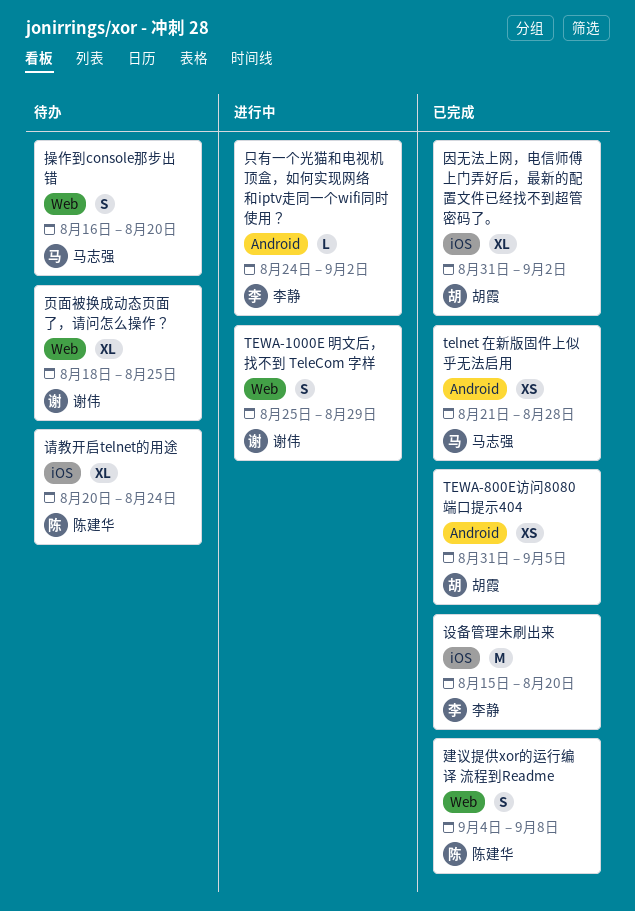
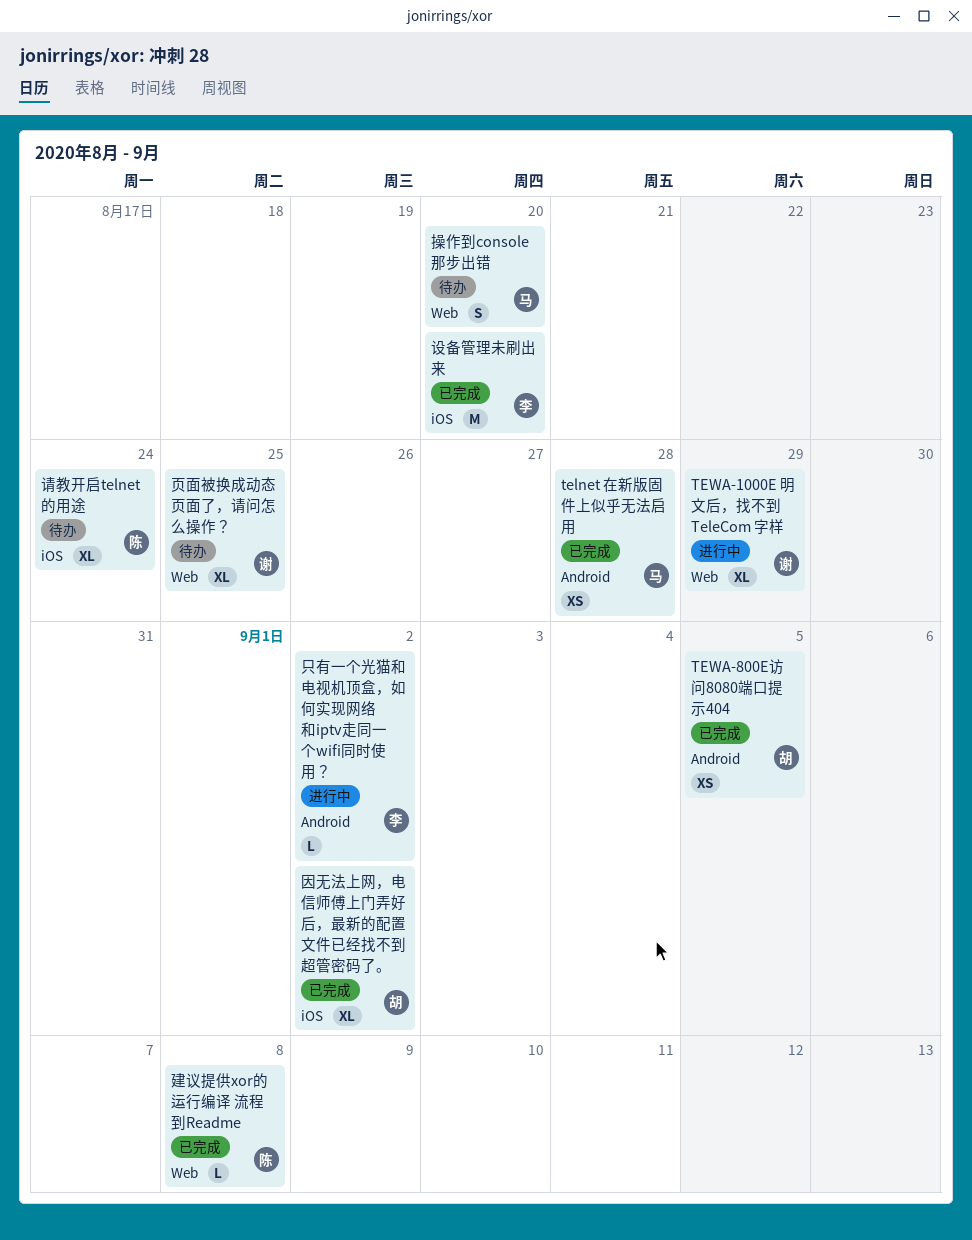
TEWA-1000E 明文后，找不到 TeleCom 字样, estimate: S -> XL
建议提供xor的运行编译 流程到Readme, estimate: S -> L

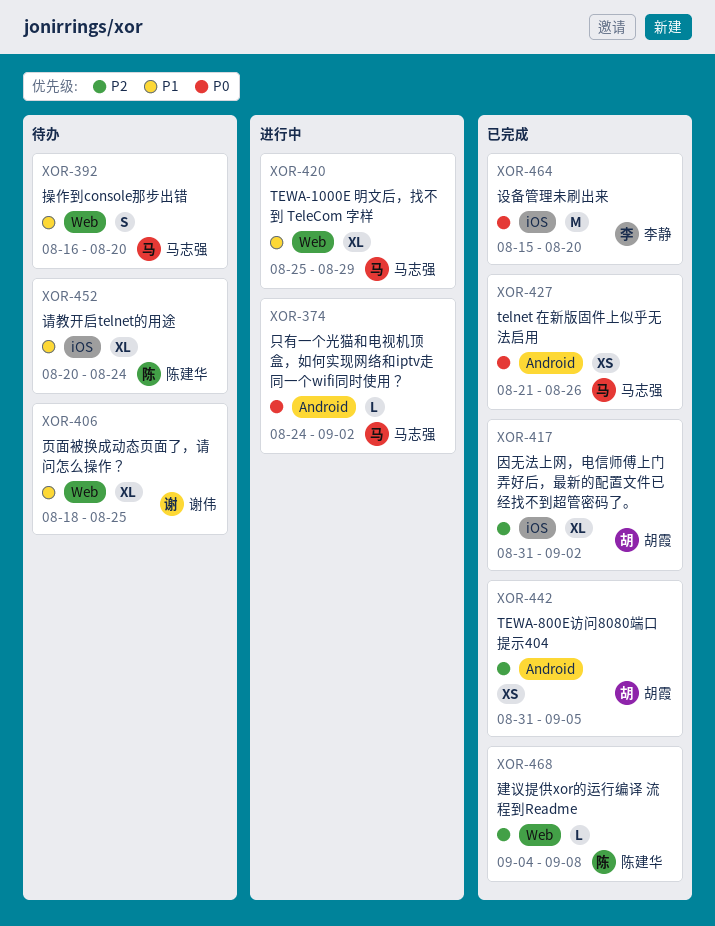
telnet 在新版固件上似乎无法启用, due: Aug 28 -> Aug 26
TEWA-1000E 明文后，找不到 TeleCom 字样, owner: 谢伟 -> 马志强
只有一个光猫和电视机顶盒，如何实现网络和iptv走同一个wifi同时使用？, owner: 李静 -> 马志强

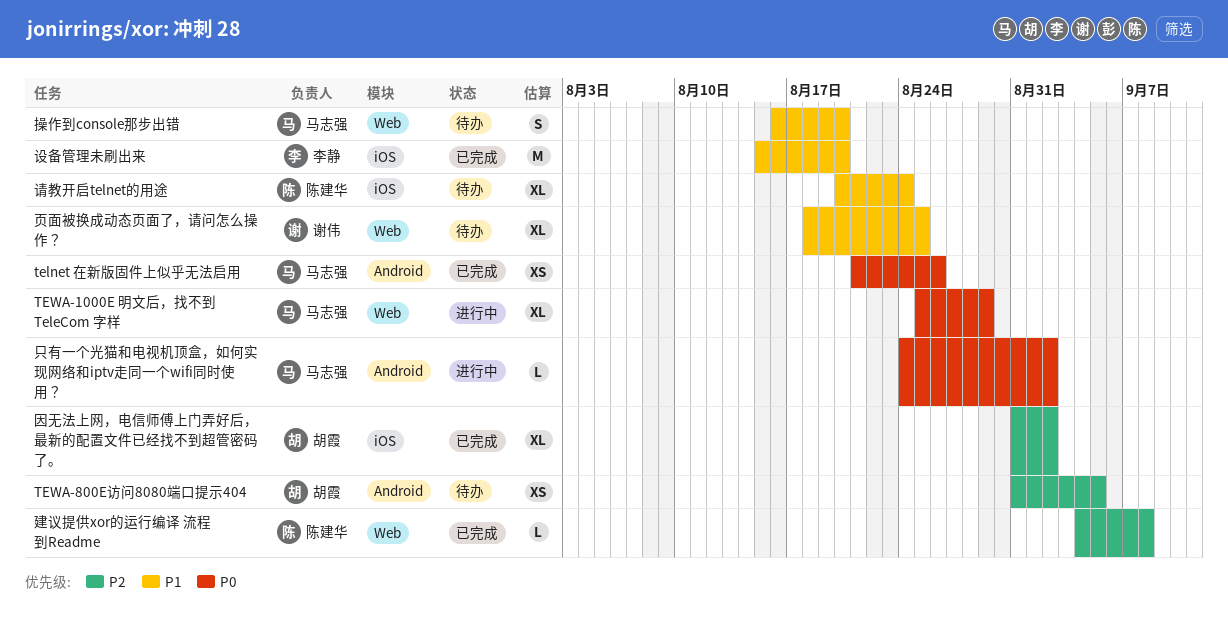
TEWA-1000E 明文后，找不到 TeleCom 字样, priority: P1 -> P0
TEWA-800E访问8080端口提示404, status: 已完成 -> 待办
设备管理未刷出来, priority: P0 -> P1

